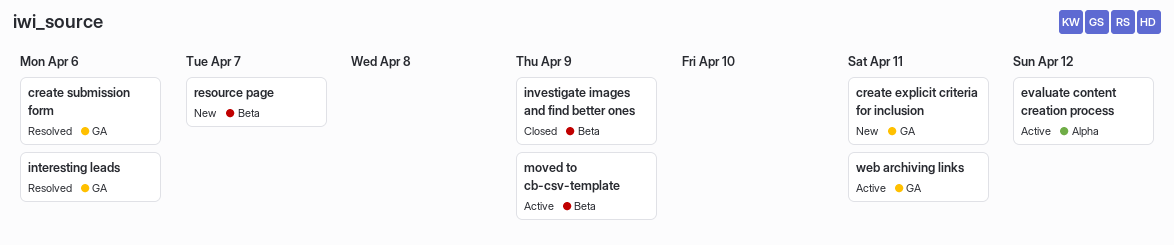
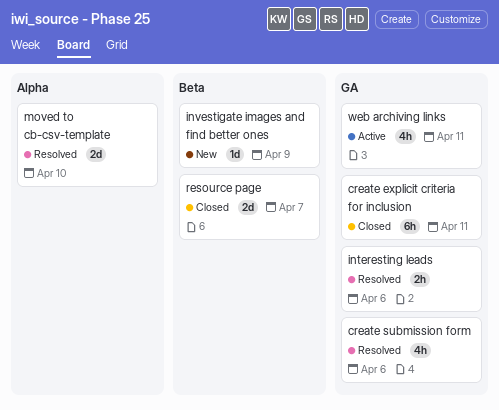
create explicit criteria for inclusion, status: New -> Closed
evaluate content creation process: present -> none
investigate images and find better ones, status: Closed -> New
moved to cb-csv-template, status: Active -> Resolved
moved to cb-csv-template, label: Beta -> Alpha
moved to cb-csv-template, due: Apr 9 -> Apr 10
resource page, status: New -> Closed

